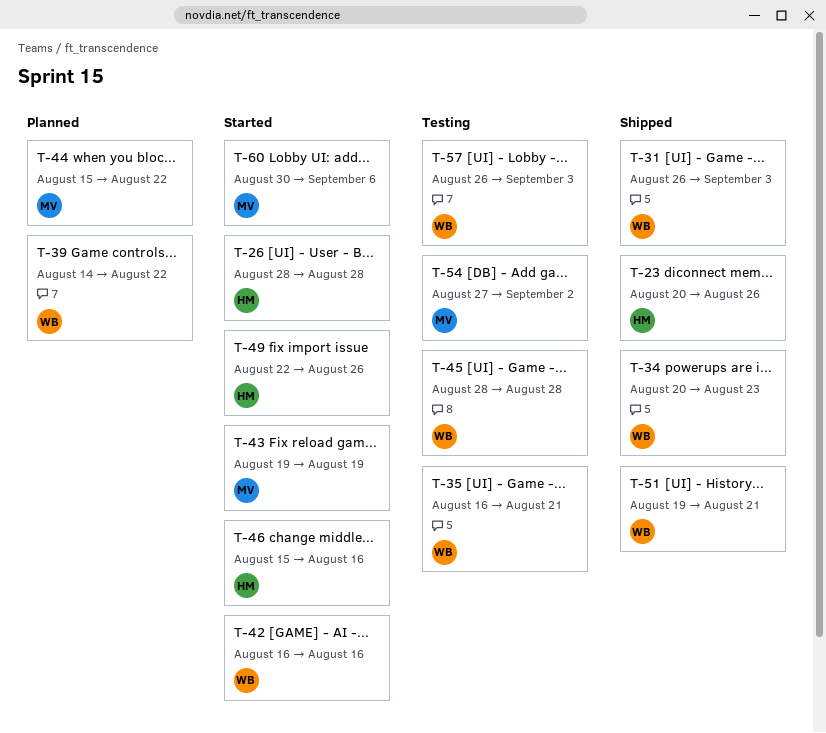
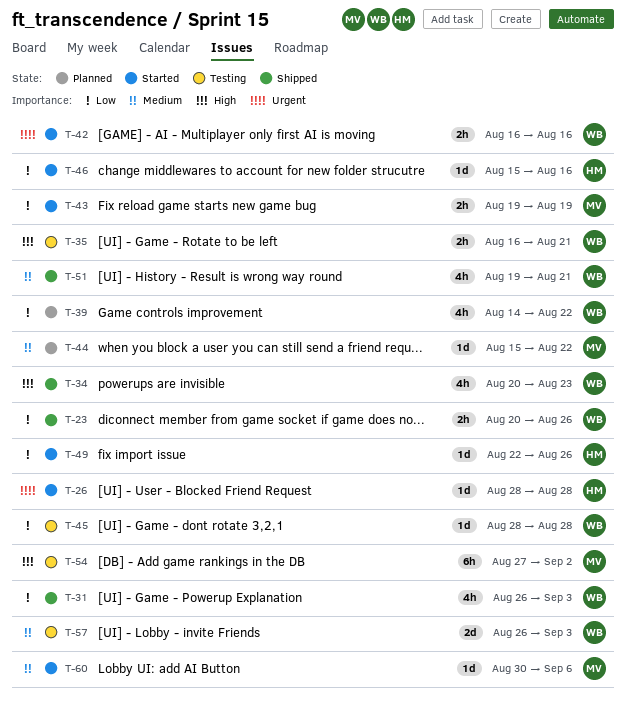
T-23, owner: HM -> WB

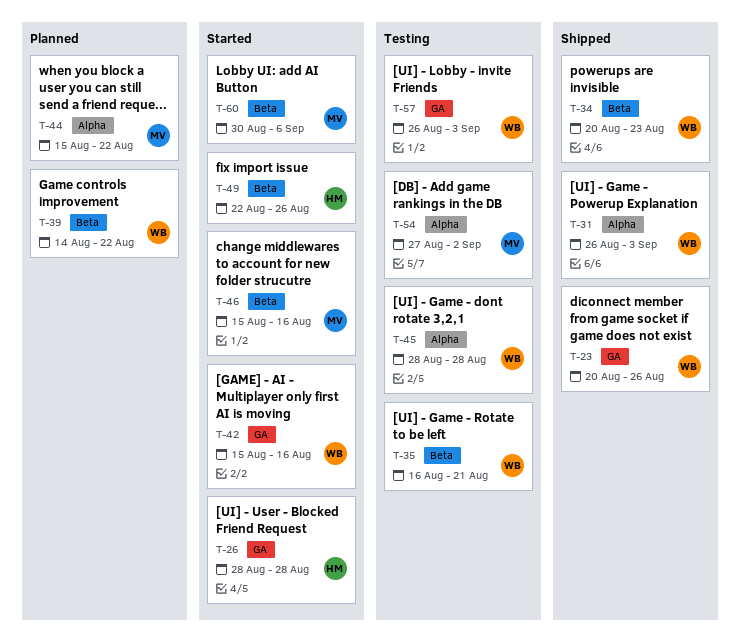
T-42, start: Aug 16 -> Aug 15
T-43: present -> none
T-46, owner: HM -> MV
T-51: present -> none

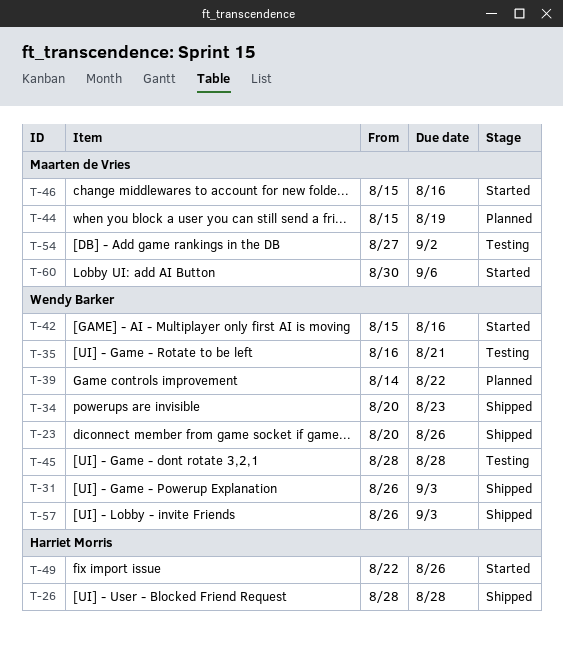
T-26, status: Started -> Shipped
T-44, due: Aug 22 -> Aug 19
T-57, status: Testing -> Shipped

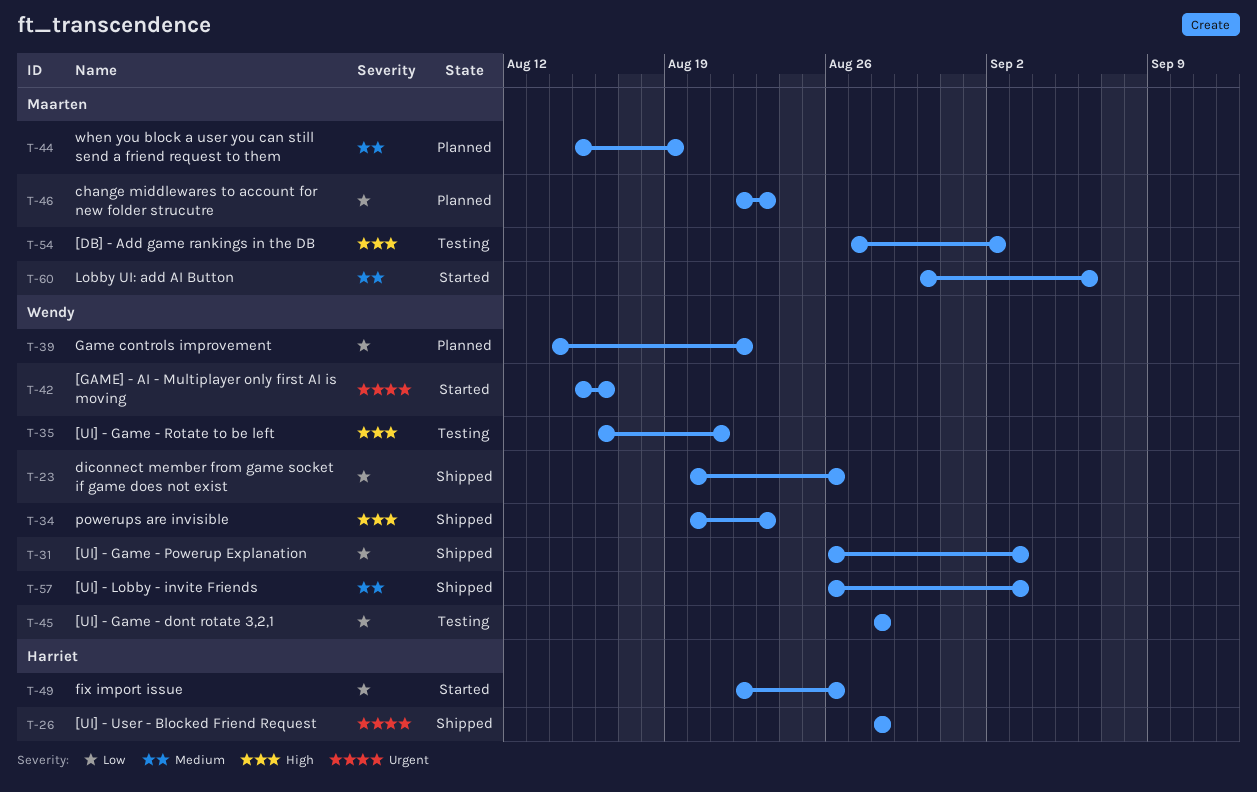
T-46, status: Started -> Planned
T-46, start: Aug 15 -> Aug 22
T-46, due: Aug 16 -> Aug 23

